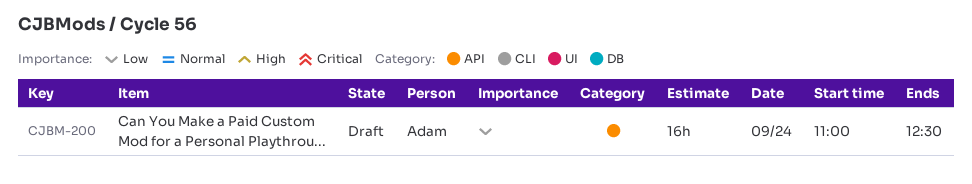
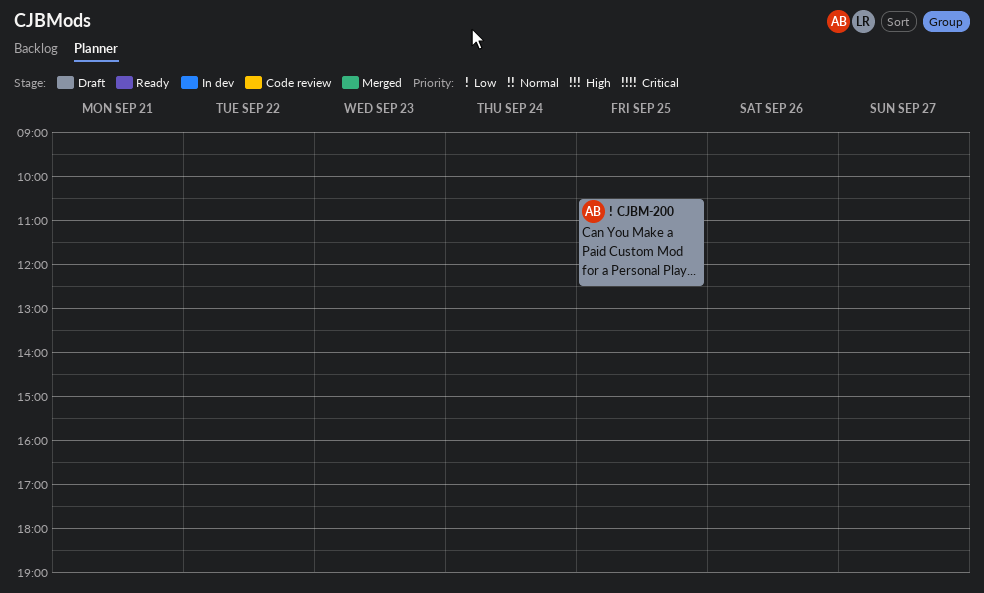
CJBM-200, day: Sep 24 -> Sep 25
CJBM-200, begins: 11:00 -> 10:30

